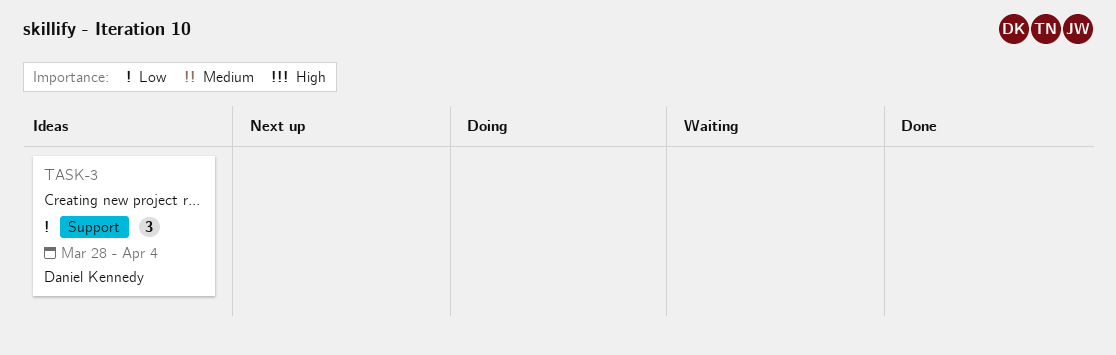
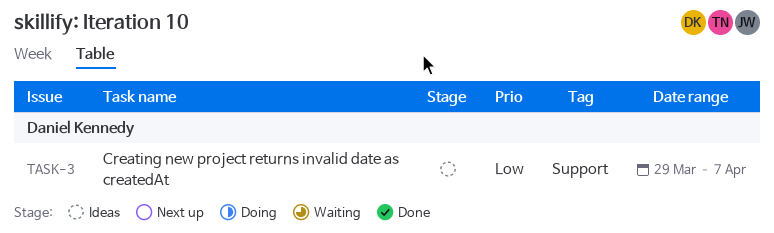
TASK-3, start: Mar 28 -> Mar 29
TASK-3, due: Apr 4 -> Apr 7

